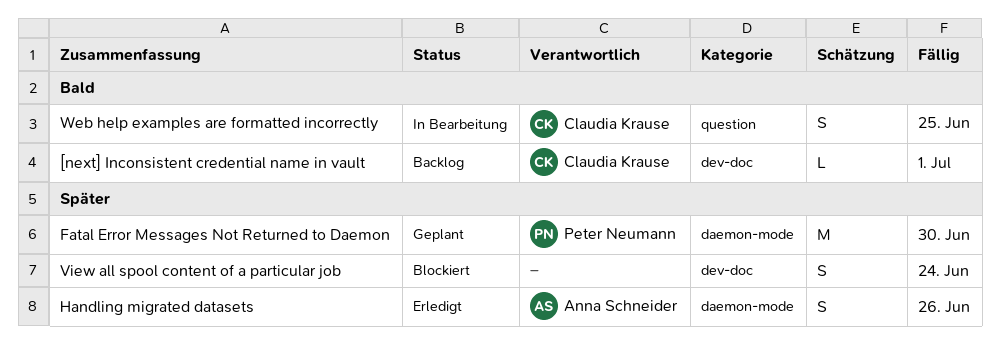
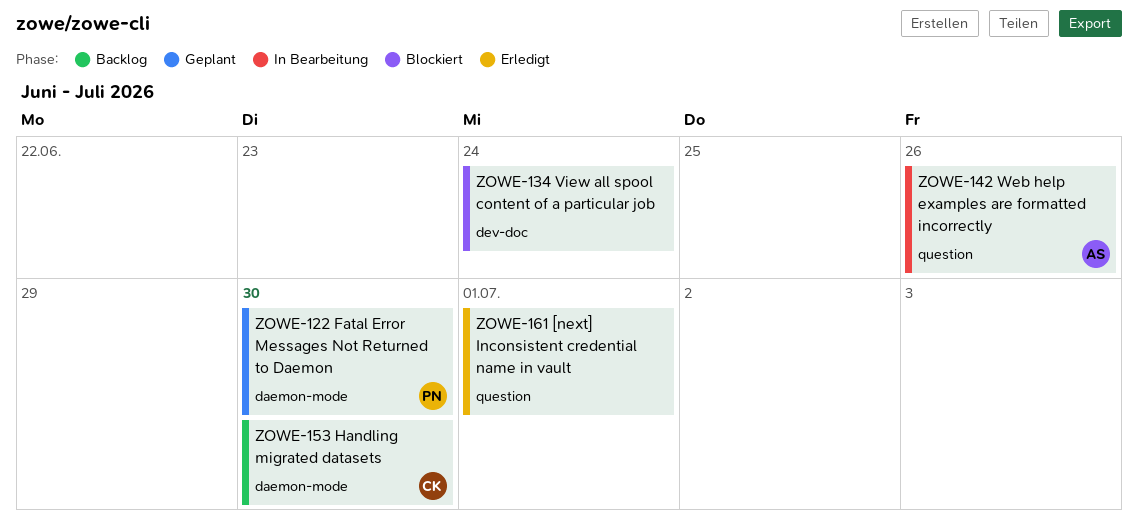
[next] Inconsistent credential name in vault, status: Backlog -> Erledigt
[next] Inconsistent credential name in vault, owner: Claudia Krause -> none
[next] Inconsistent credential name in vault, label: dev-doc -> question
Handling migrated datasets, status: Erledigt -> Backlog
Handling migrated datasets, owner: Anna Schneider -> Claudia Krause
Handling migrated datasets, due: Jun 26 -> Jun 30
Web help examples are formatted incorrectly, owner: Claudia Krause -> Anna Schneider
Web help examples are formatted incorrectly, due: Jun 25 -> Jun 26

